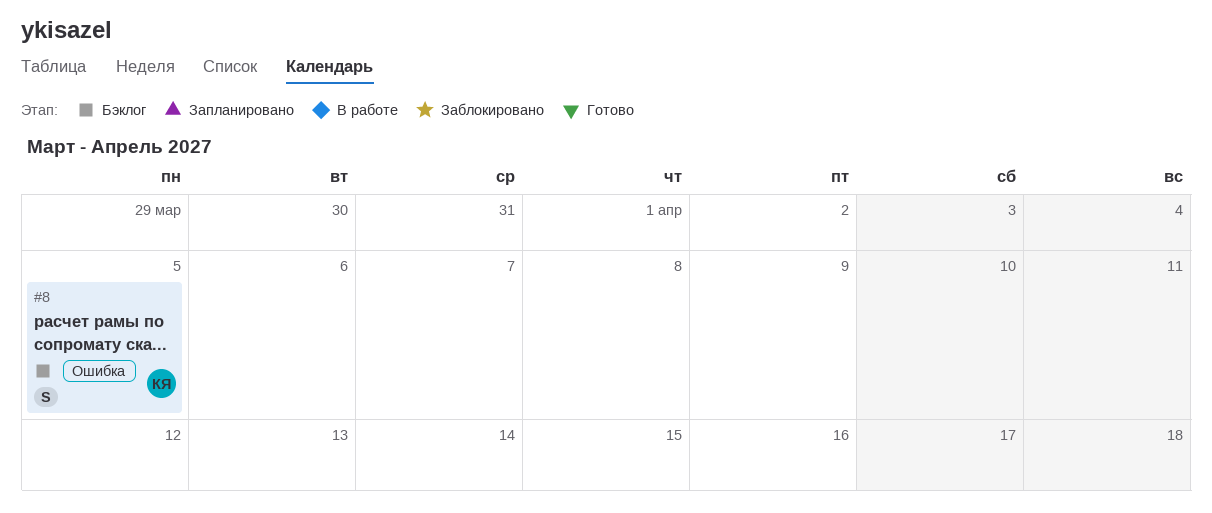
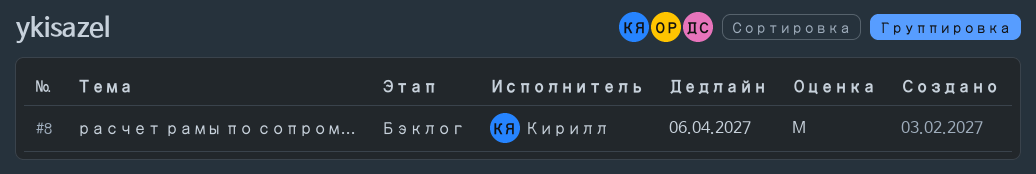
#8, estimate: S -> M
#8, due: Apr 5 -> Apr 6

